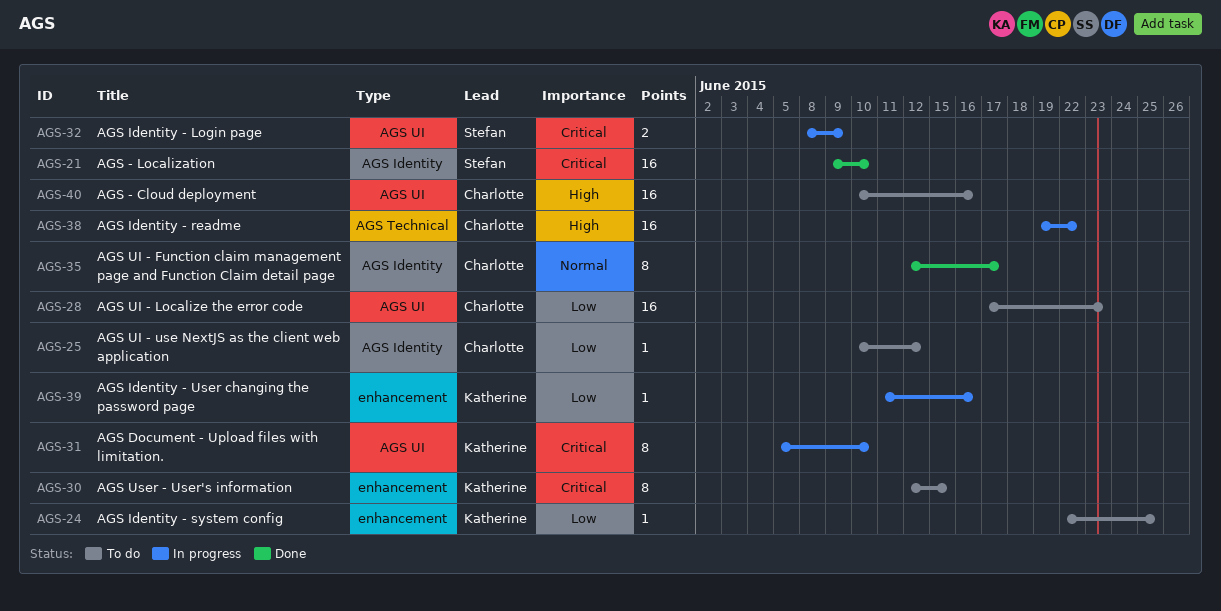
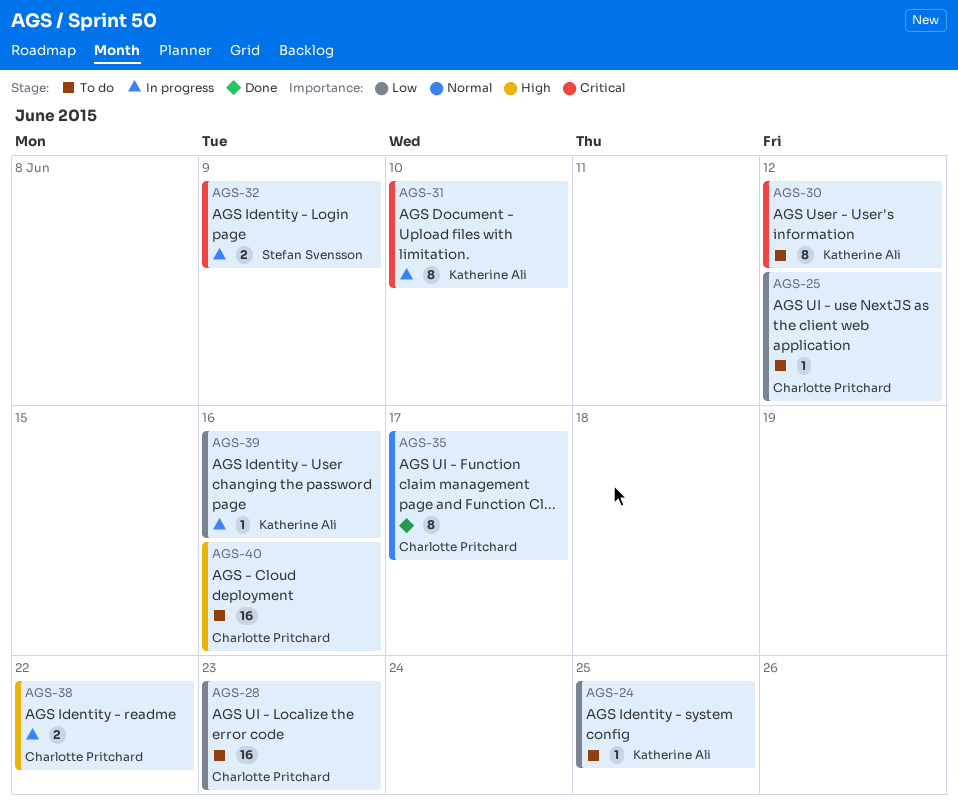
AGS-21: present -> none
AGS-30, due: Jun 15 -> Jun 12
AGS-38, estimate: 16 -> 2

